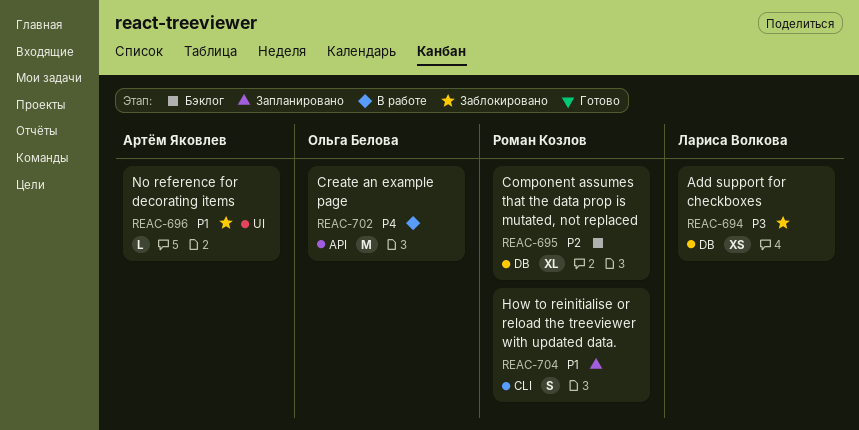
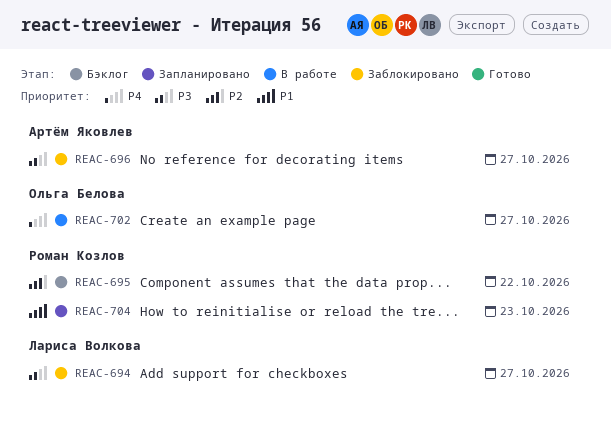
REAC-696, priority: P1 -> P3

